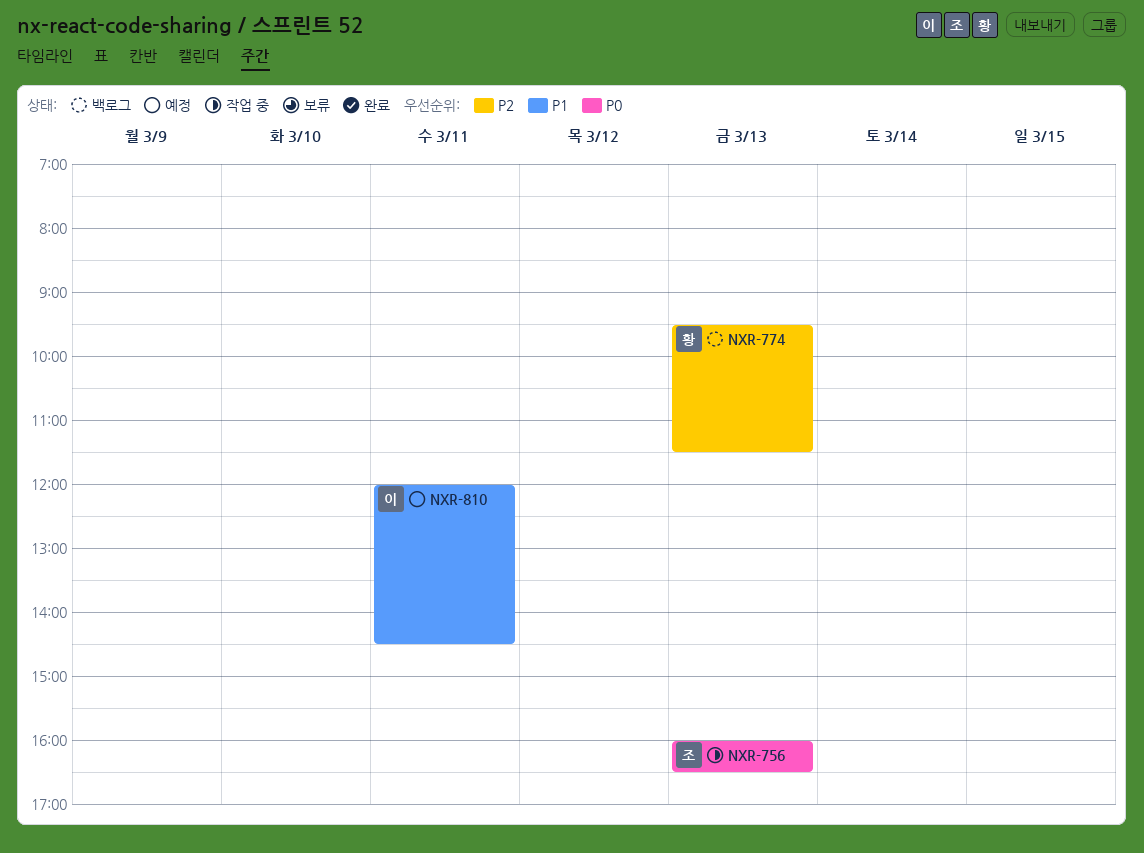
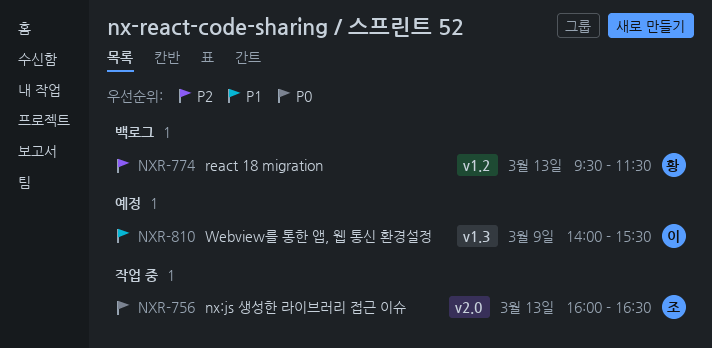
NXR-810, day: Mar 11 -> Mar 9
NXR-810, begins: 12:00 -> 14:00
NXR-810, ends: 14:30 -> 15:30

